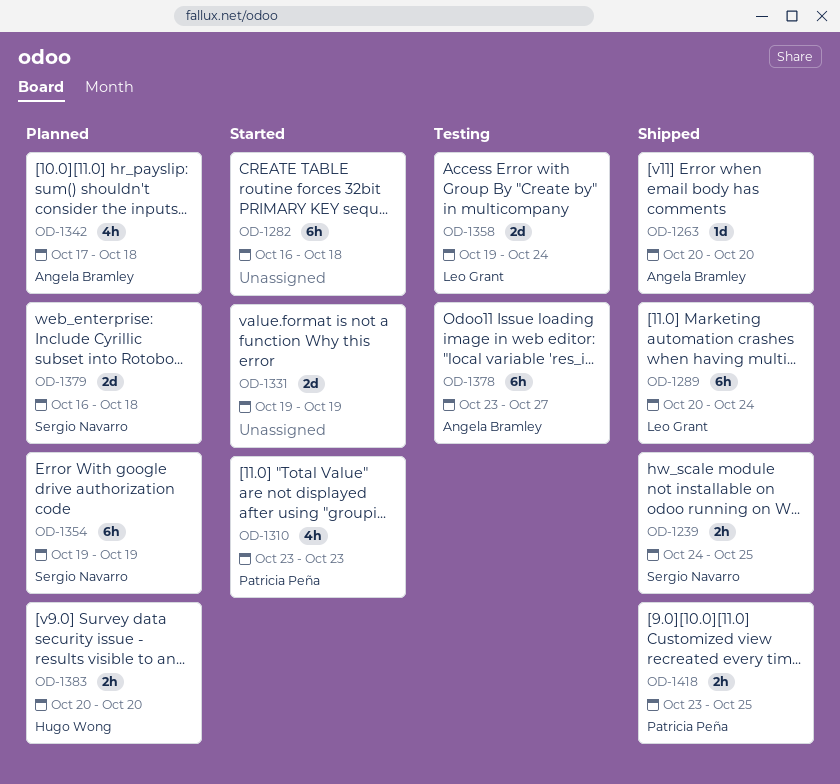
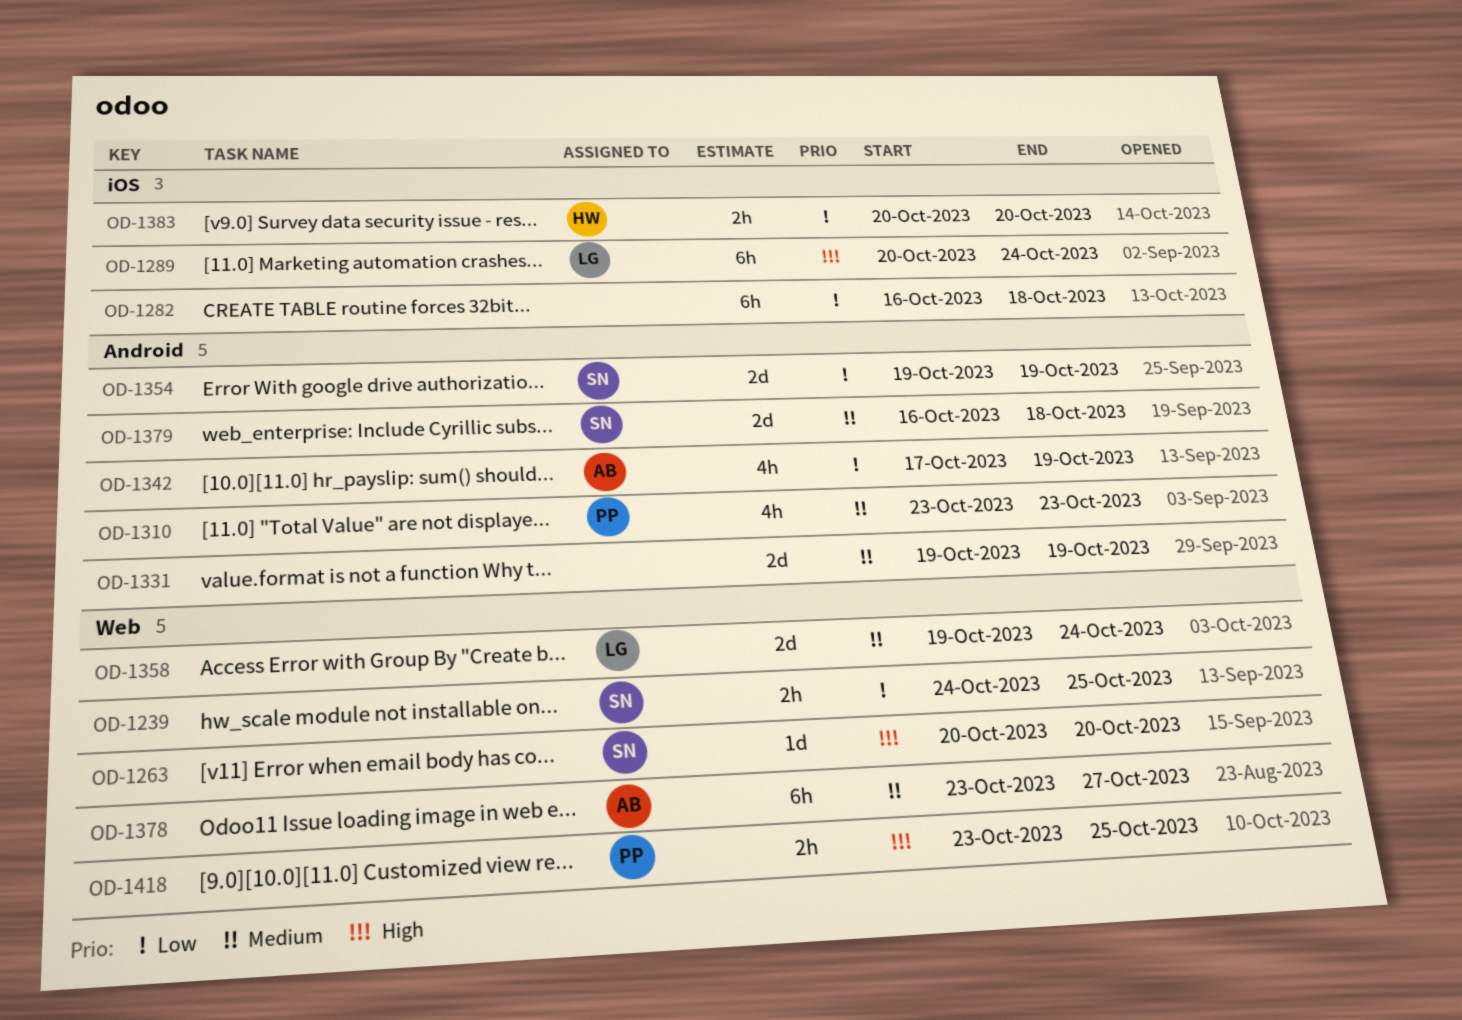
OD-1263, owner: Angela Bramley -> Sergio Navarro
OD-1342, due: Oct 18 -> Oct 19
OD-1354, estimate: 6h -> 2d

